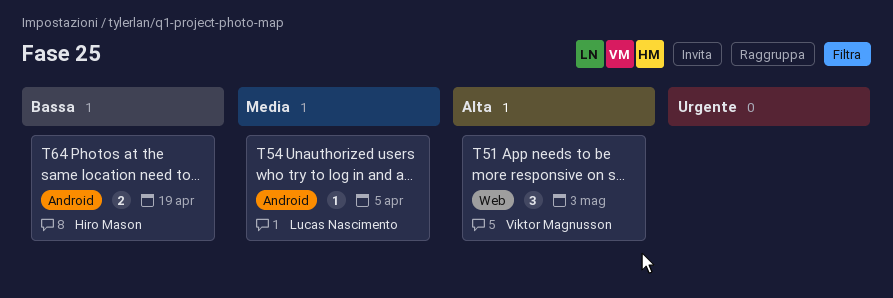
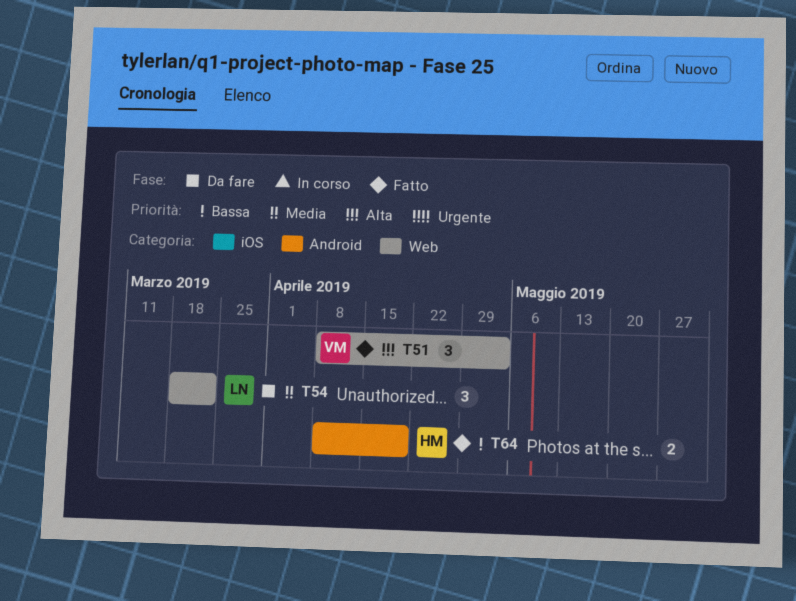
T54, label: Android -> Web
T54, estimate: 1 -> 3
T54, due: Apr 5 -> Mar 22

